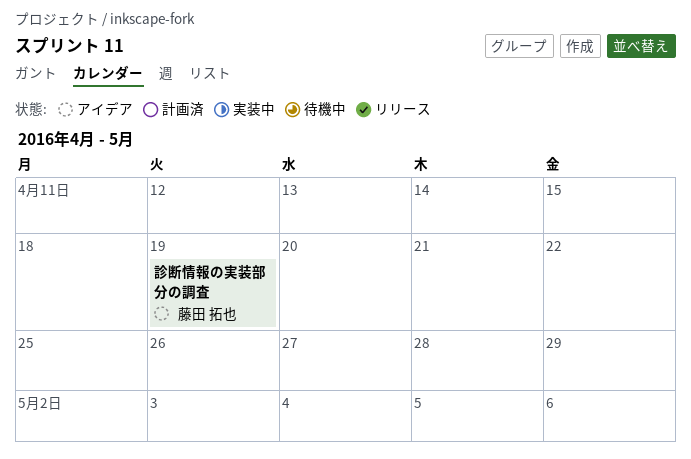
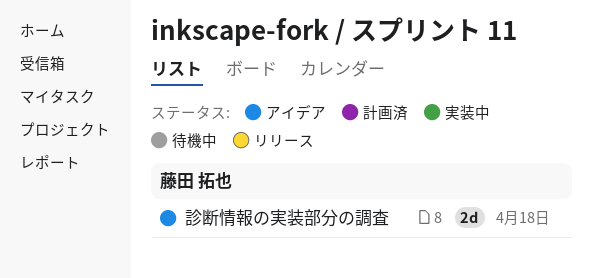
診断情報の実装部分の調査, due: Apr 19 -> Apr 18

